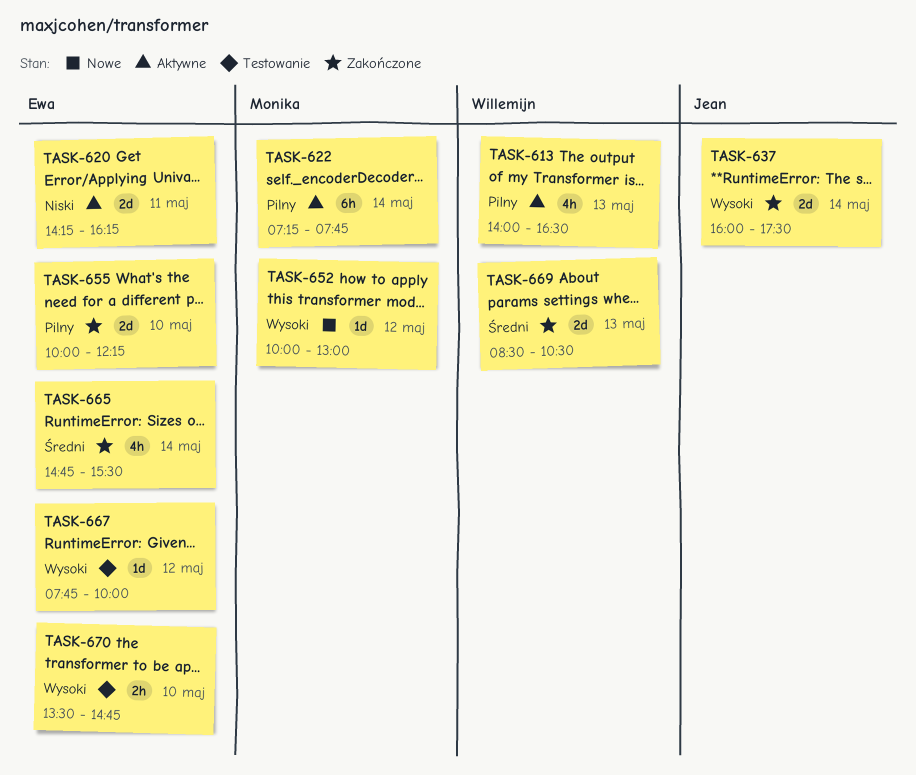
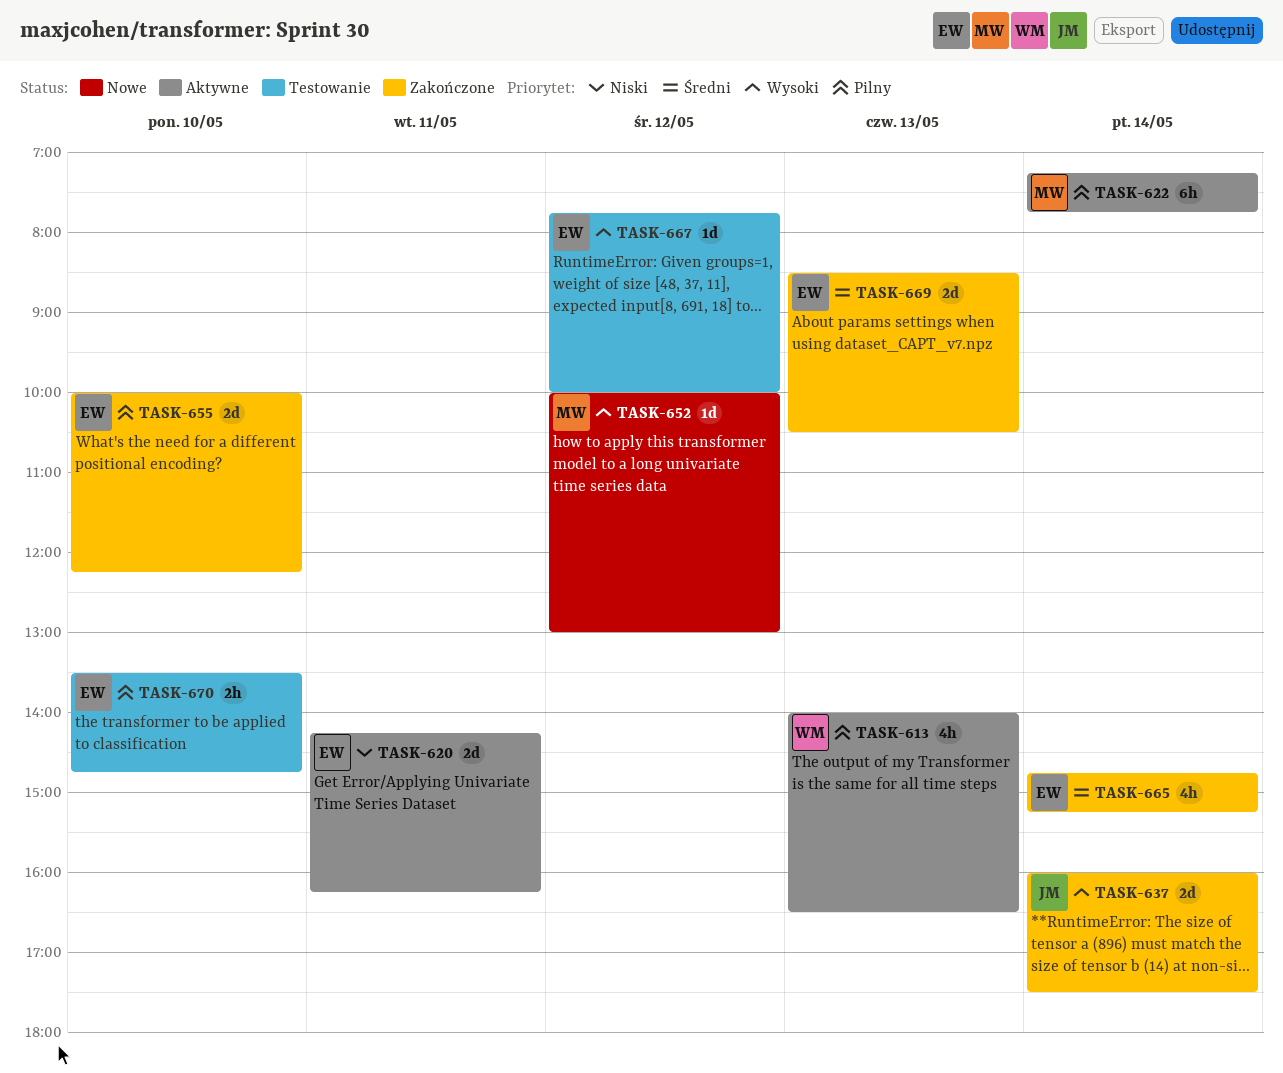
TASK-665, ends: 15:30 -> 15:15
TASK-669, owner: Willemijn -> Ewa
TASK-670, priority: Wysoki -> Pilny

